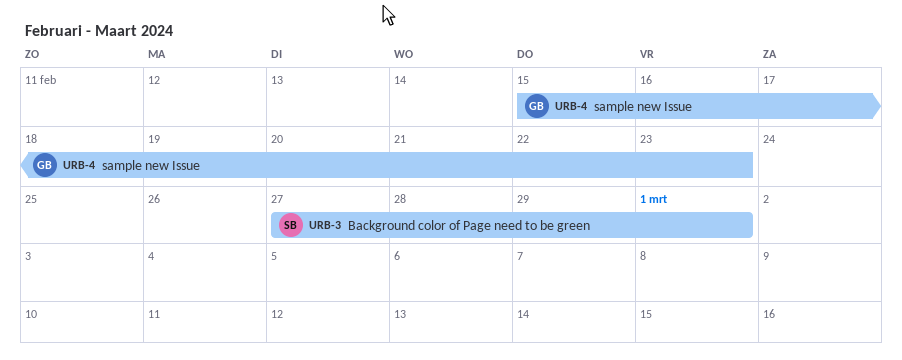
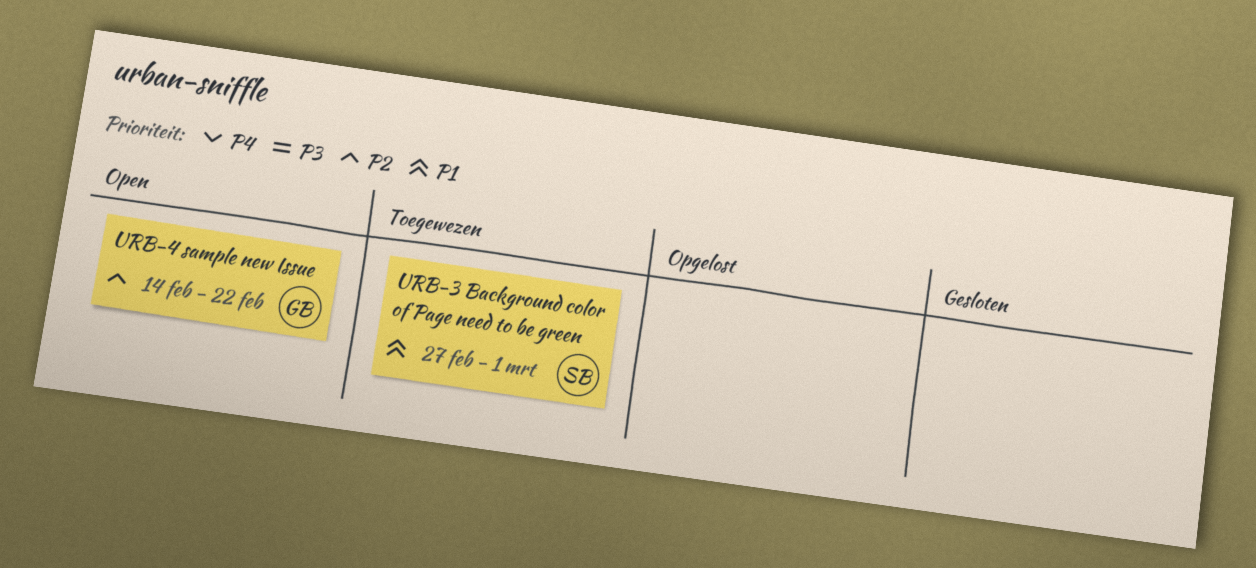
URB-4, start: Feb 15 -> Feb 14
URB-4, due: Feb 23 -> Feb 22

